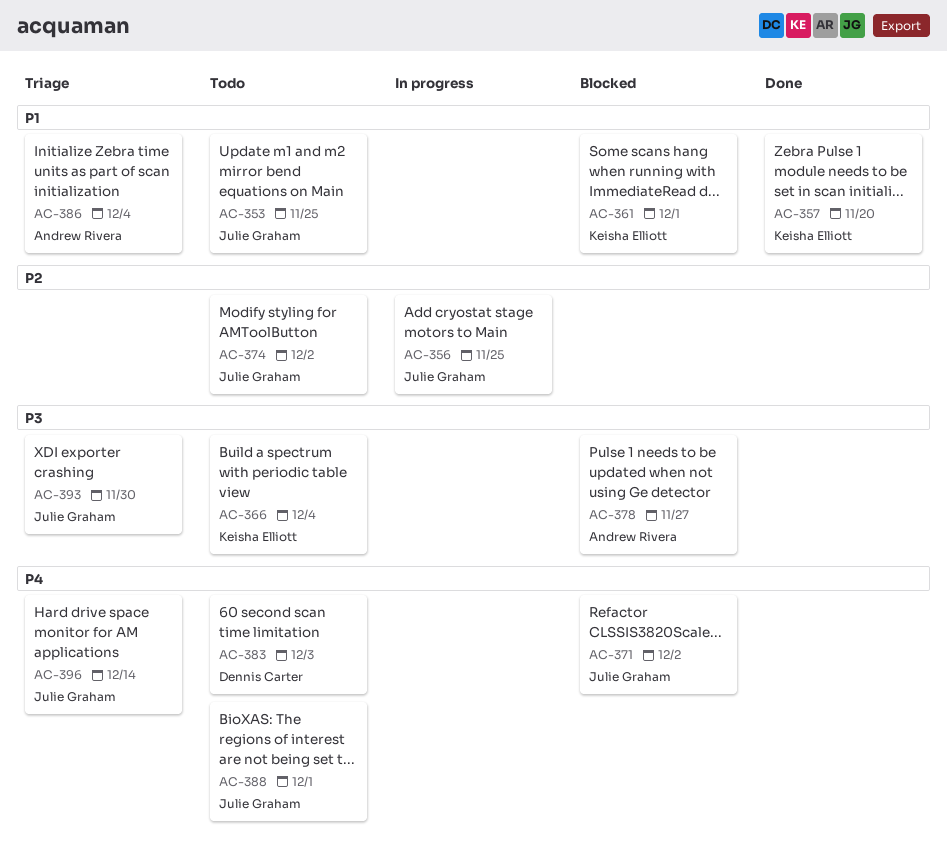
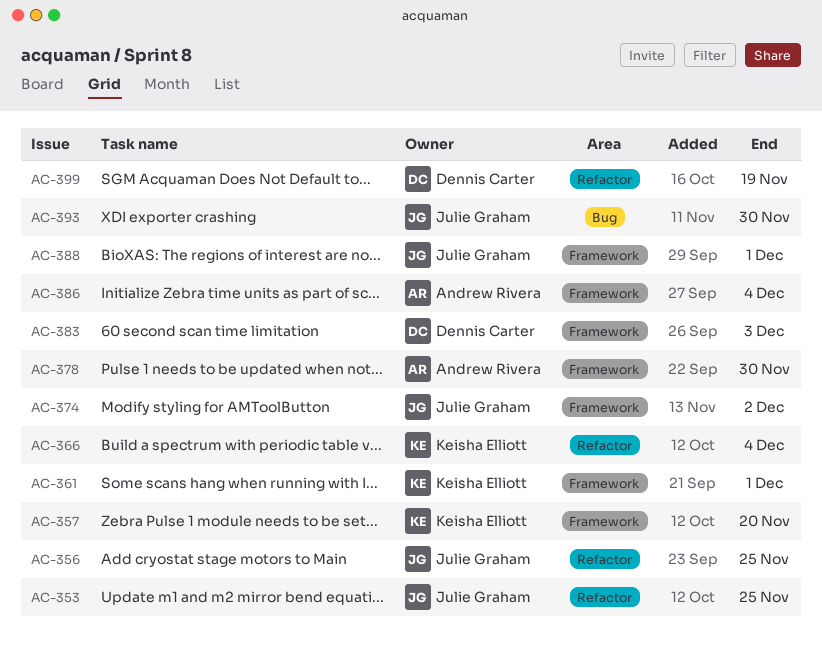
AC-371: present -> none
AC-378, due: Nov 27 -> Nov 30
AC-396: present -> none
AC-399: none -> present

